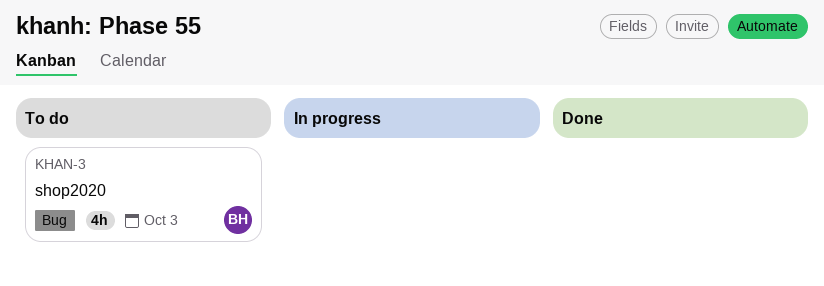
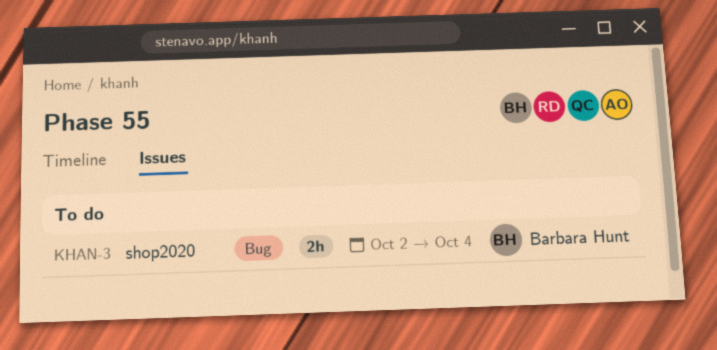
KHAN-3, estimate: 4h -> 2h
KHAN-3, due: Oct 3 -> Oct 4

